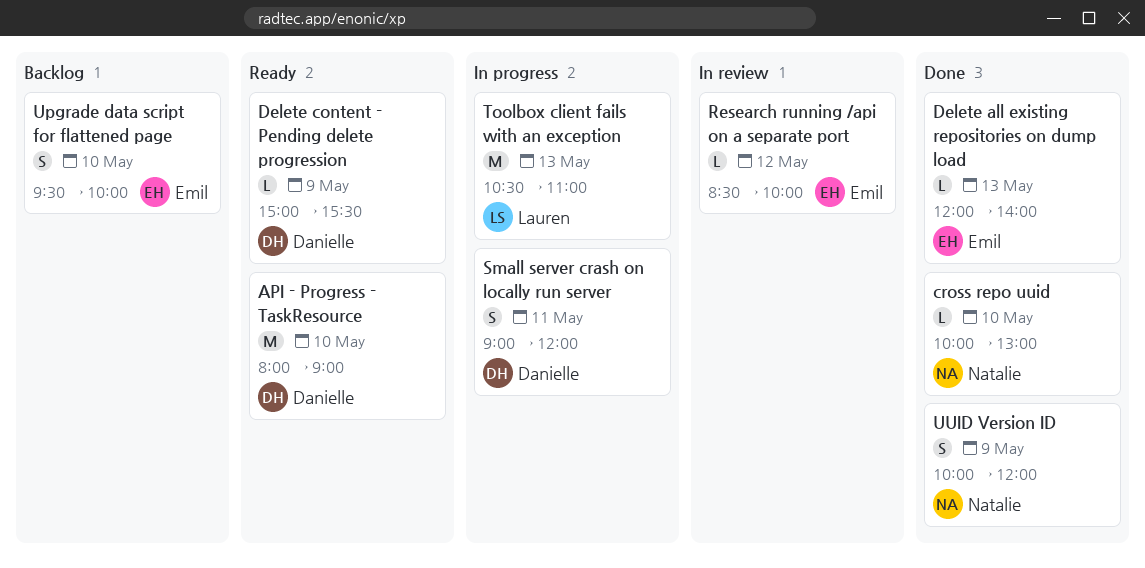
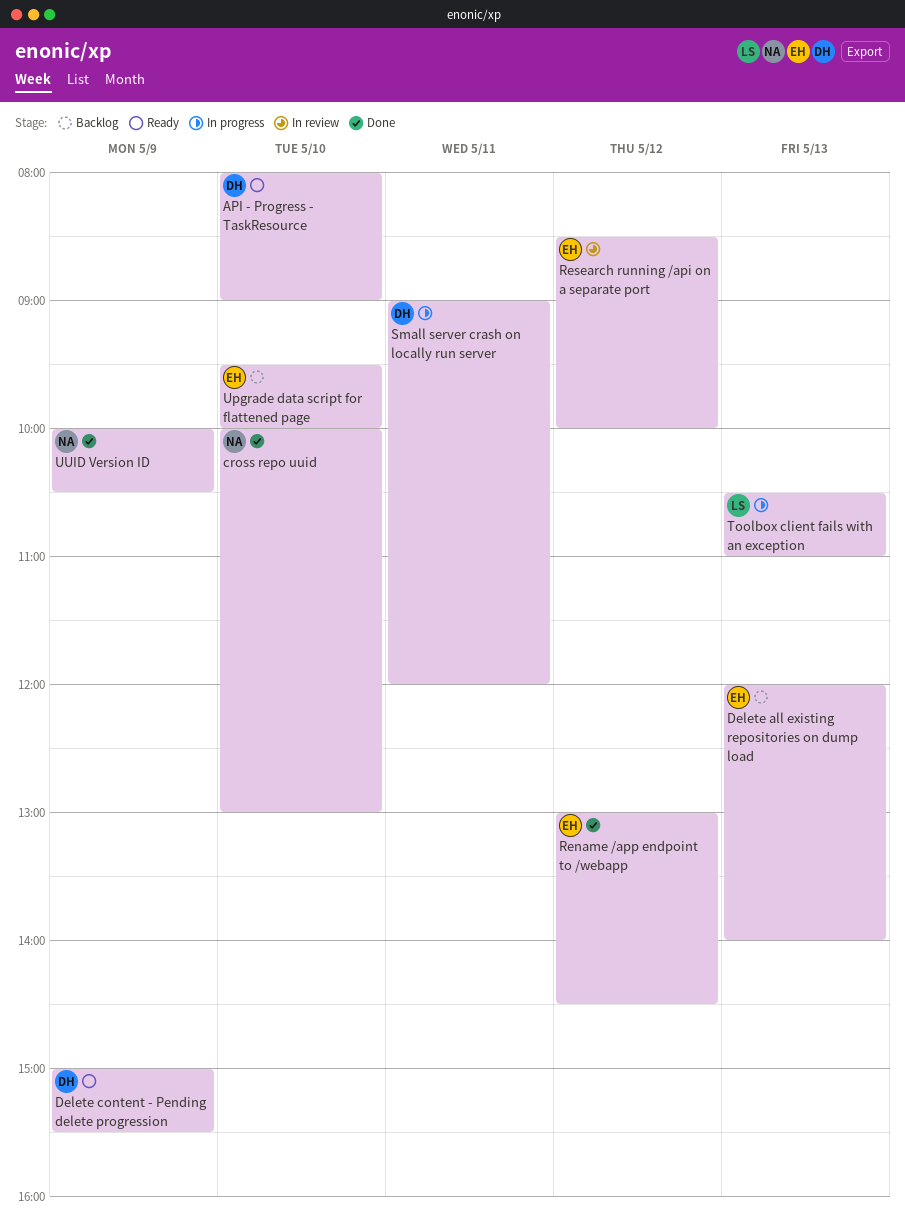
Delete all existing repositories on dump load, status: Done -> Backlog
Rename /app endpoint to /webapp: none -> present
UUID Version ID, ends: 12:00 -> 10:30

